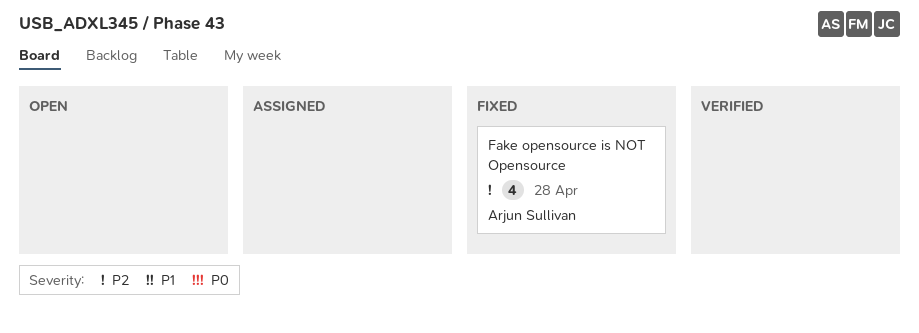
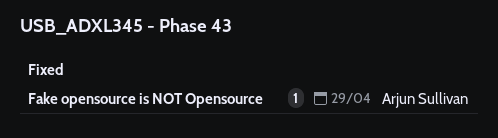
Fake opensource is NOT Opensource, estimate: 4 -> 1
Fake opensource is NOT Opensource, due: Apr 28 -> Apr 29

